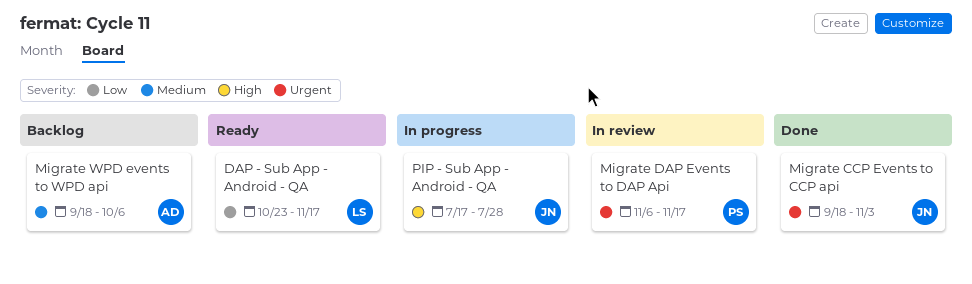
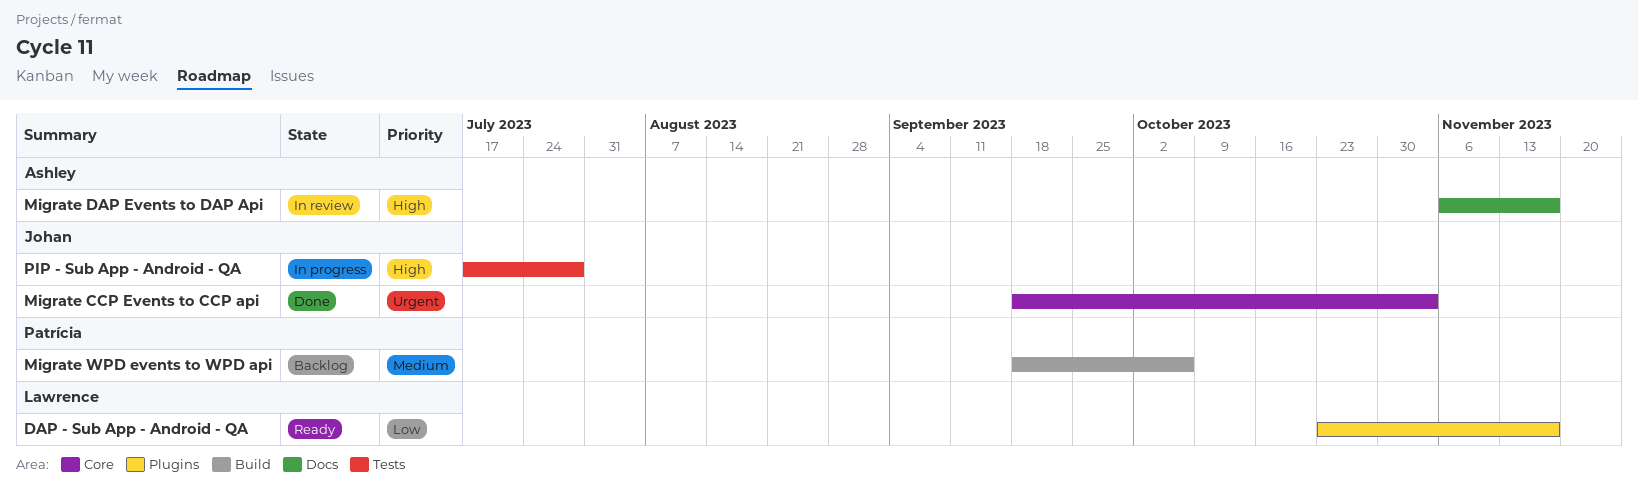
Migrate DAP Events to DAP Api, owner: Patrícia -> Ashley
Migrate DAP Events to DAP Api, priority: Urgent -> High
Migrate WPD events to WPD api, owner: Ashley -> Patrícia

